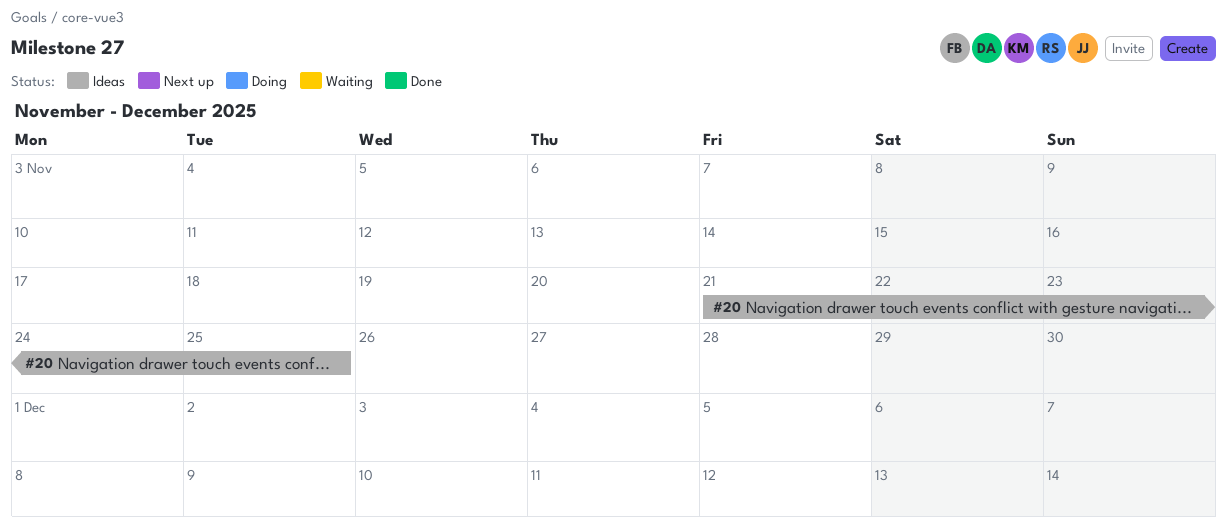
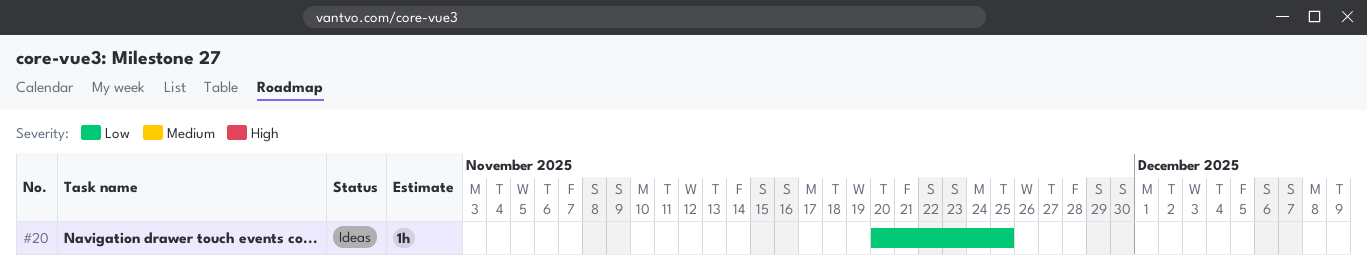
#20, start: Nov 21 -> Nov 20

